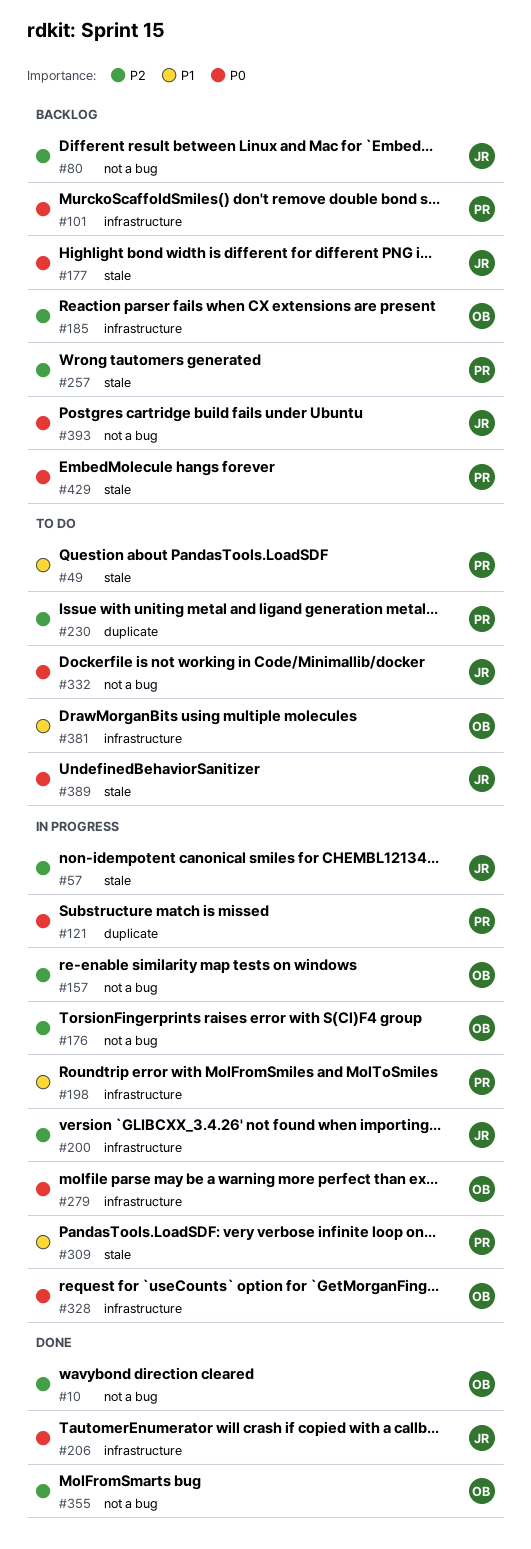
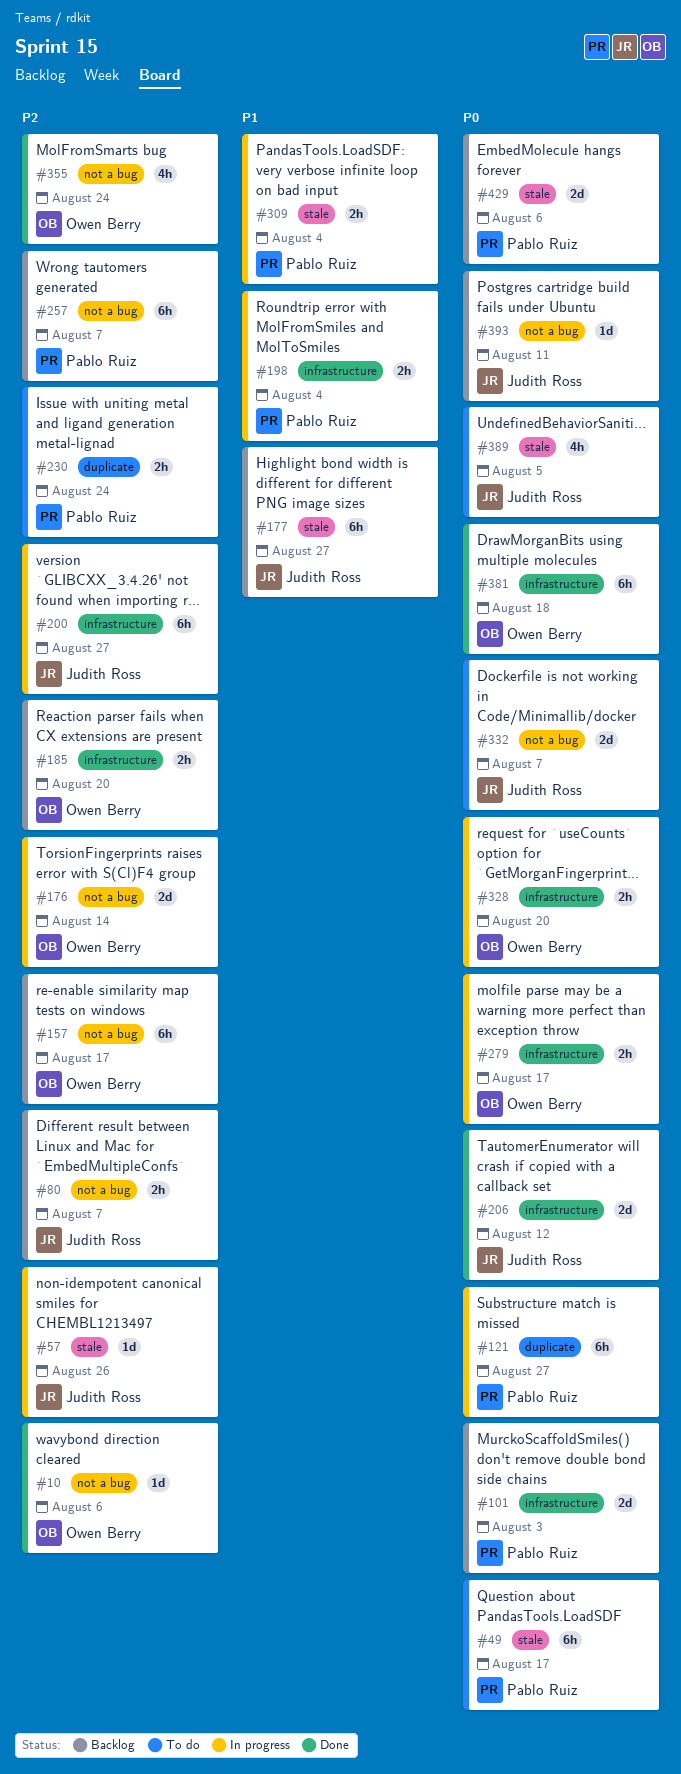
#49, priority: P1 -> P0
#157, status: In progress -> Backlog
#177, priority: P0 -> P1
#257, label: stale -> not a bug
#381, status: To do -> Done
#381, priority: P1 -> P0

